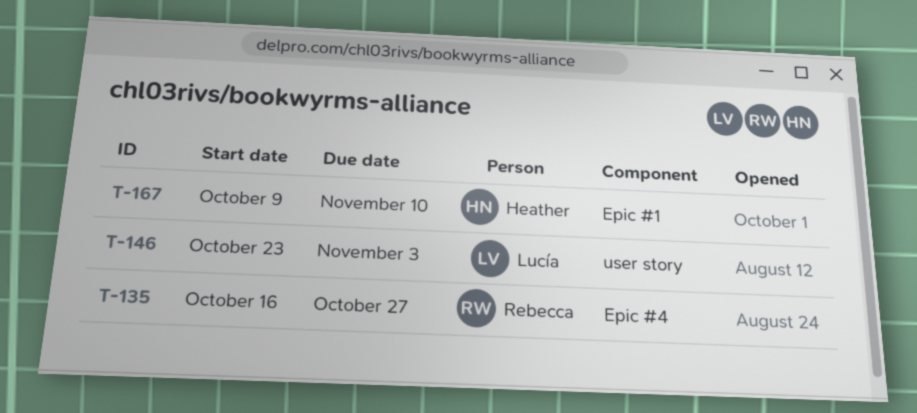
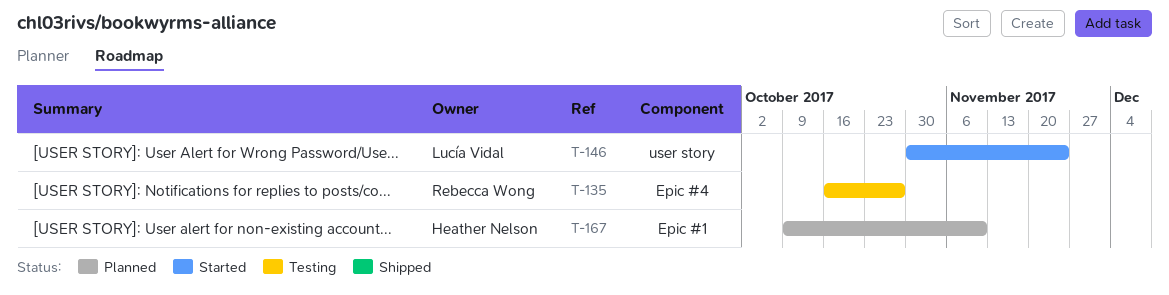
T-146, start: Oct 23 -> Oct 30
T-146, due: Nov 3 -> Nov 24

